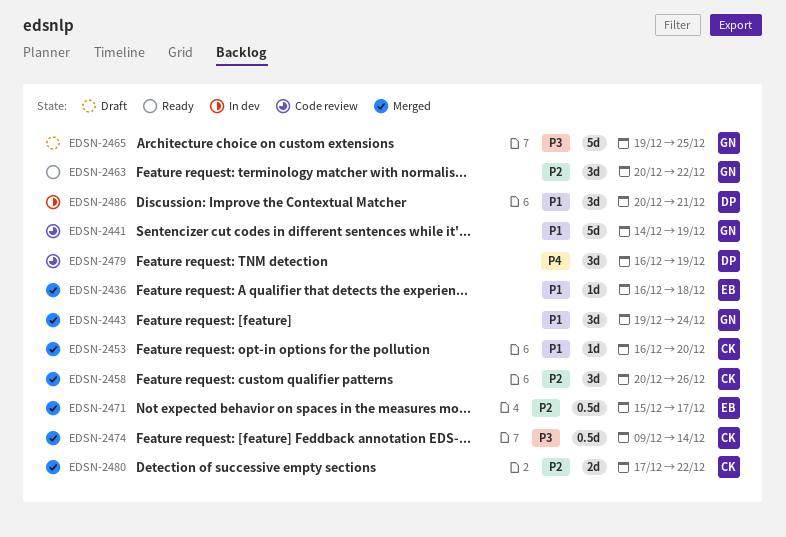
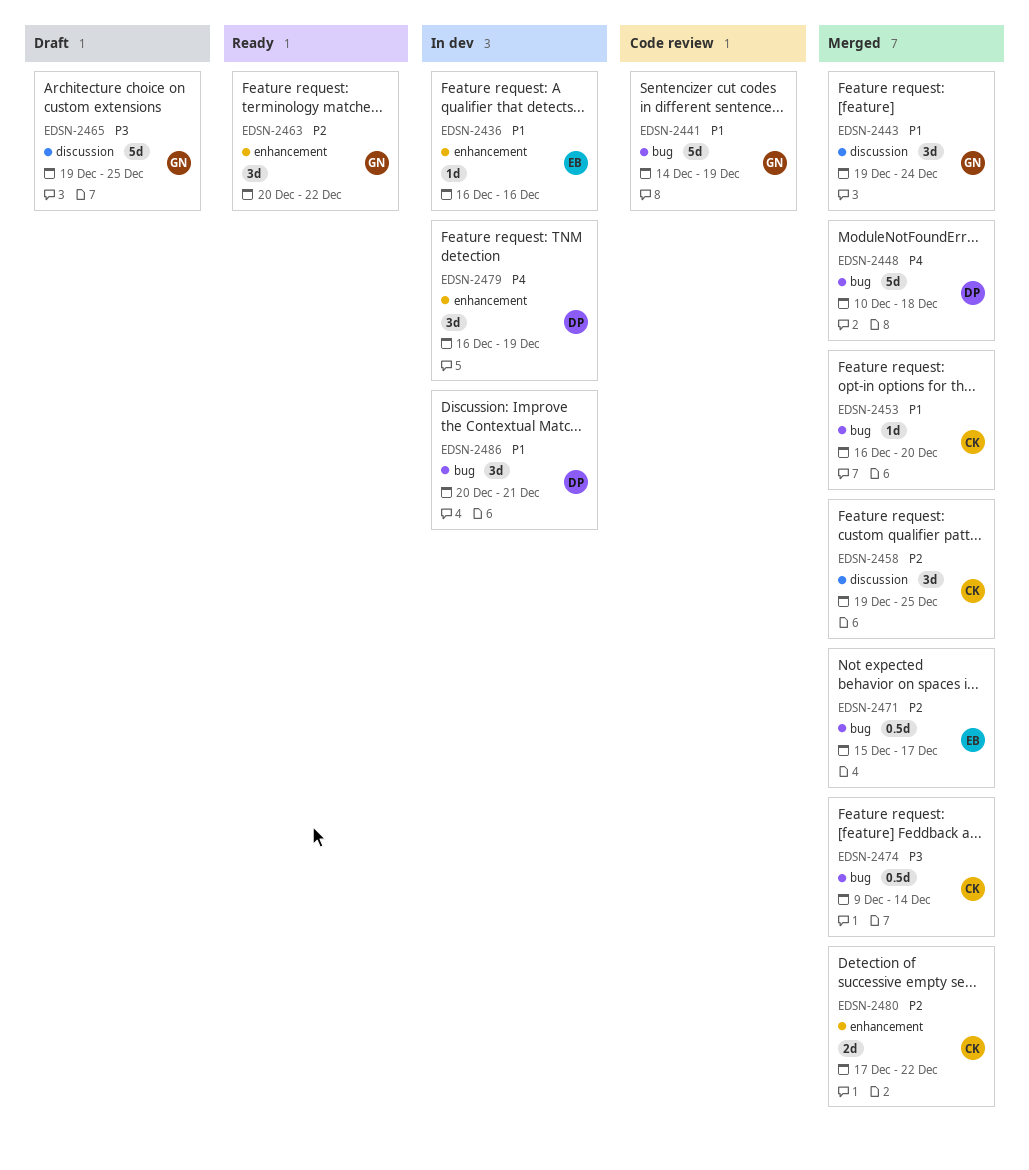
EDSN-2436, status: Merged -> In dev
EDSN-2436, due: Dec 18 -> Dec 16
EDSN-2448: none -> present
EDSN-2458, start: Dec 20 -> Dec 19
EDSN-2458, due: Dec 26 -> Dec 25
EDSN-2479, status: Code review -> In dev

